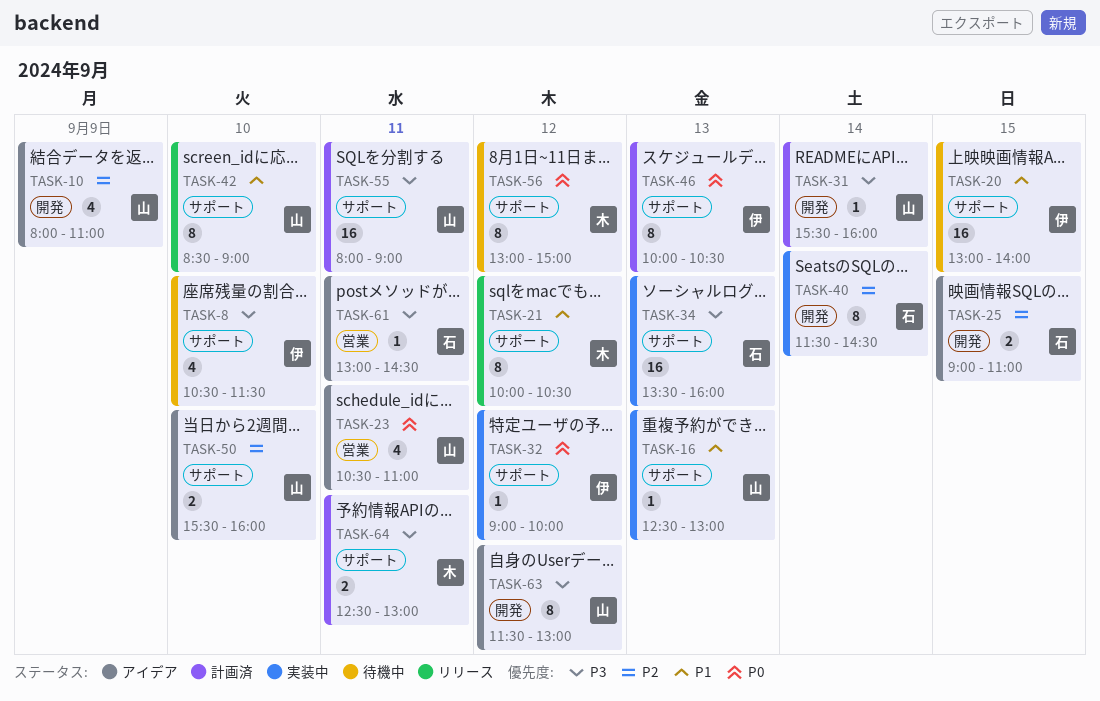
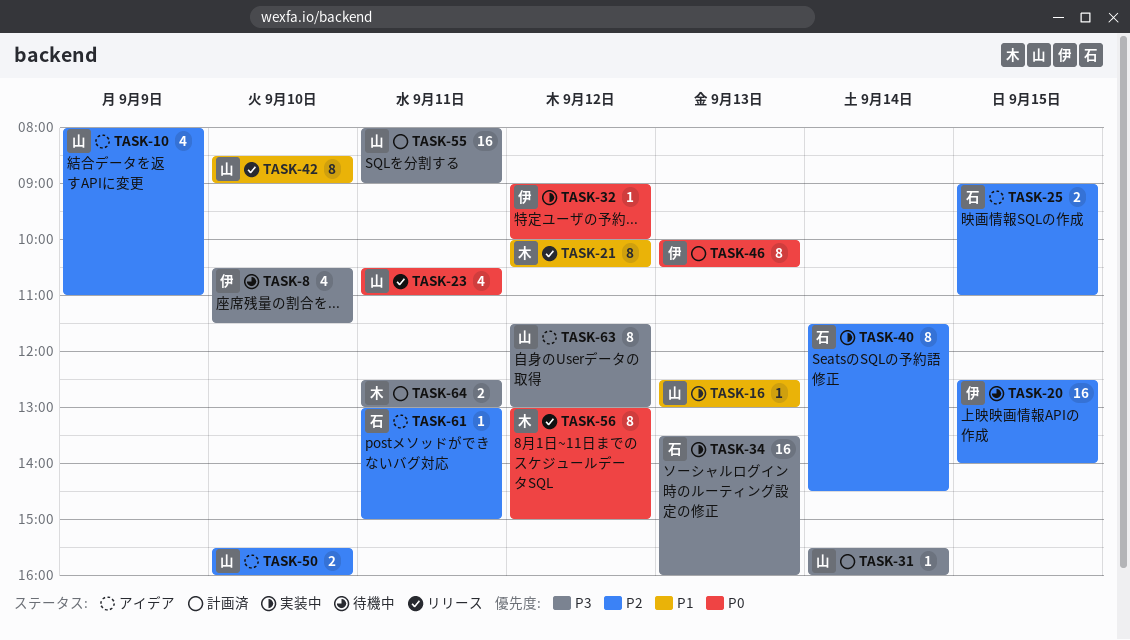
TASK-20, priority: P1 -> P2
TASK-20, begins: 13:00 -> 12:30
TASK-23, status: アイデア -> リリース
TASK-56, status: 待機中 -> リリース
TASK-61, priority: P3 -> P2
TASK-61, ends: 14:30 -> 15:00

